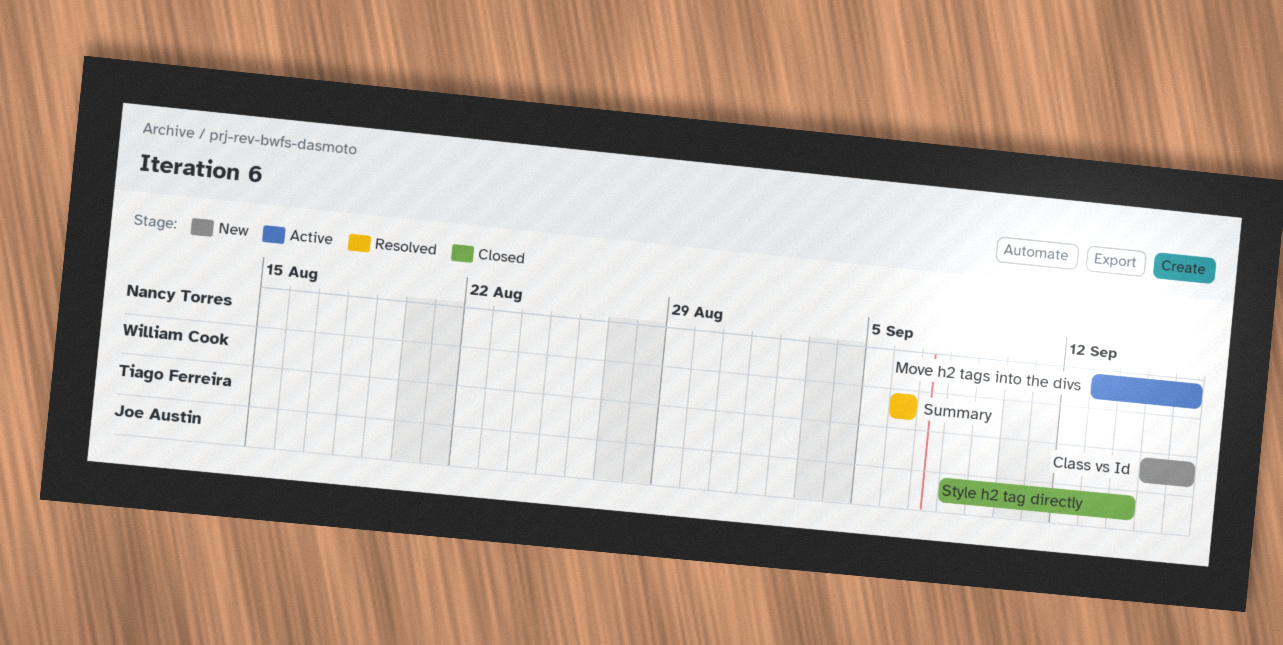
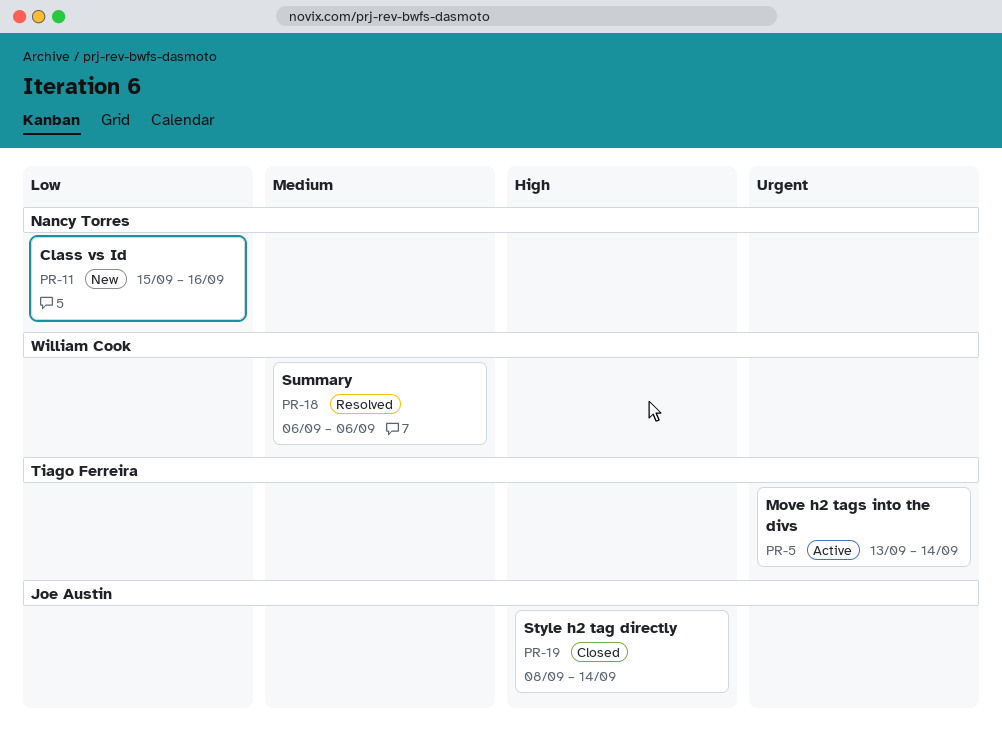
Class vs Id, owner: Tiago Ferreira -> Nancy Torres
Move h2 tags into the divs, owner: Nancy Torres -> Tiago Ferreira
Move h2 tags into the divs, due: Sep 16 -> Sep 14

